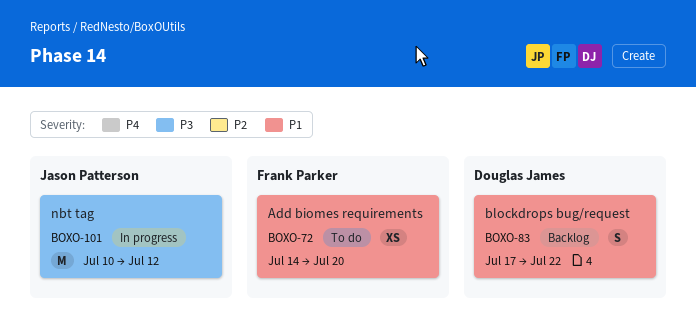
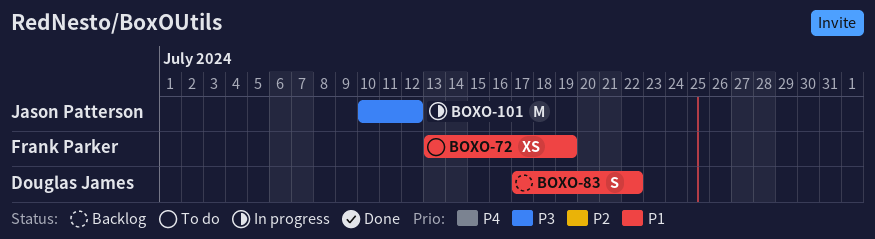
BOXO-72, start: Jul 14 -> Jul 13
BOXO-72, due: Jul 20 -> Jul 19

